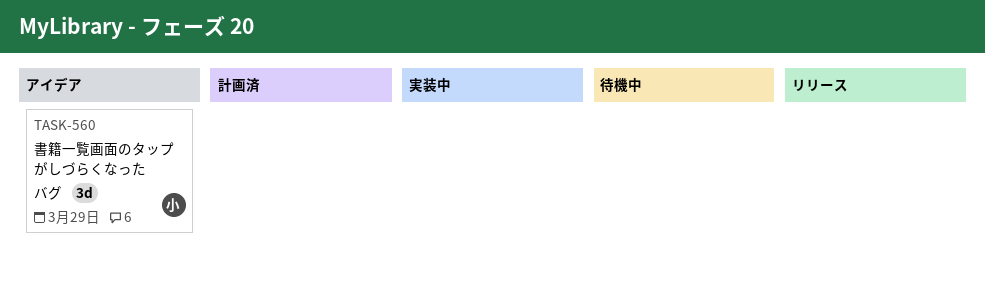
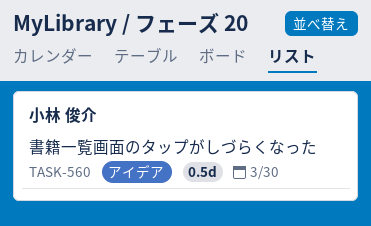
TASK-560, estimate: 3d -> 0.5d
TASK-560, due: Mar 29 -> Mar 30

